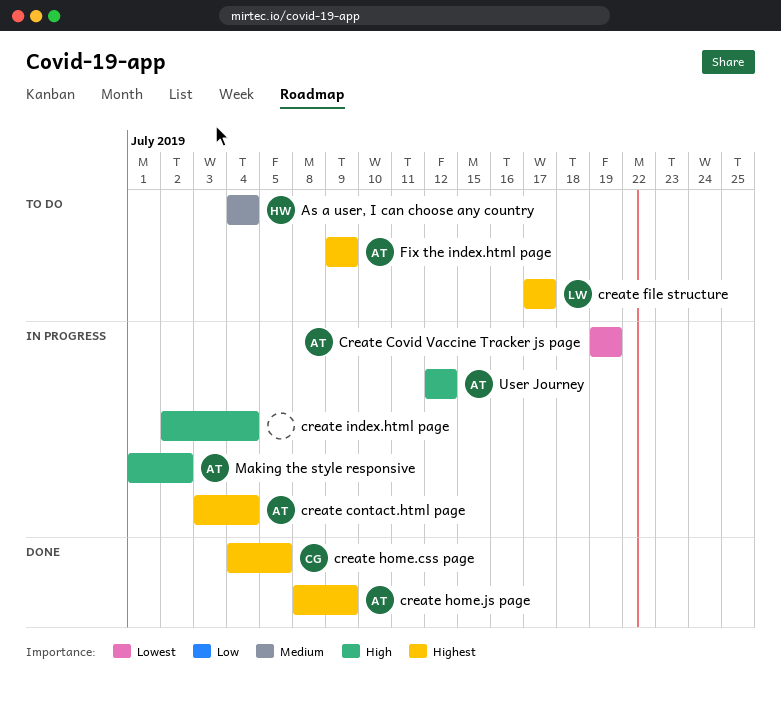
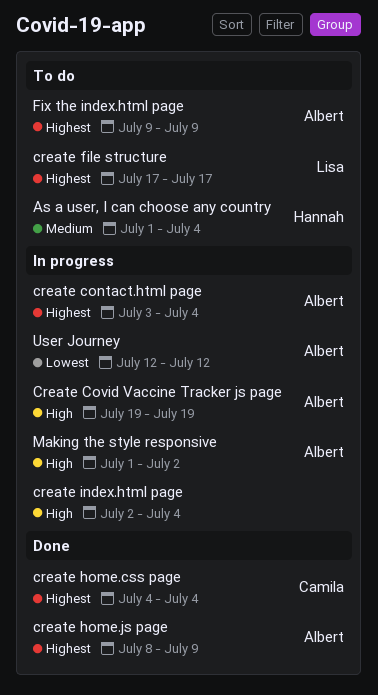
As a user, I can choose any country, start: Jul 4 -> Jul 1
Create Covid Vaccine Tracker js page, priority: Lowest -> High
create home.css page, due: Jul 5 -> Jul 4
User Journey, priority: High -> Lowest

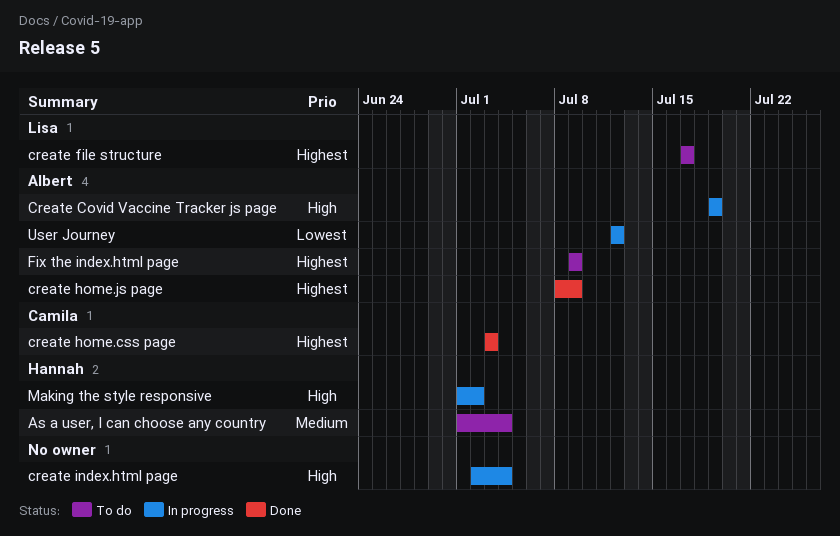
create contact.html page: present -> none
create home.css page, start: Jul 4 -> Jul 3
create home.css page, due: Jul 4 -> Jul 3
Making the style responsive, owner: Albert -> Hannah

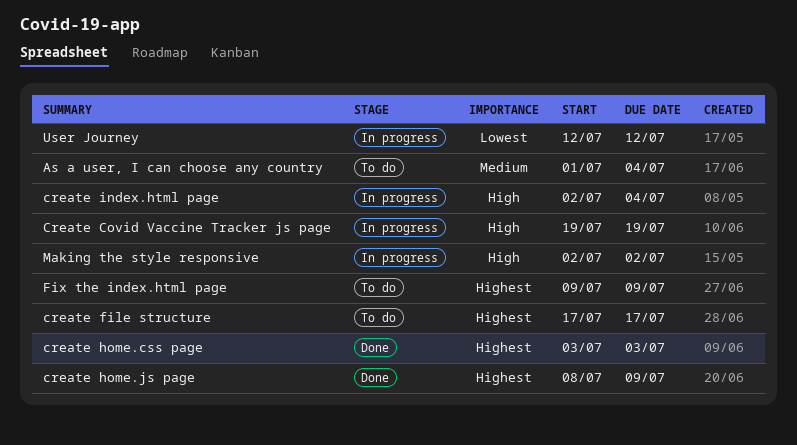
Making the style responsive, start: Jul 1 -> Jul 2

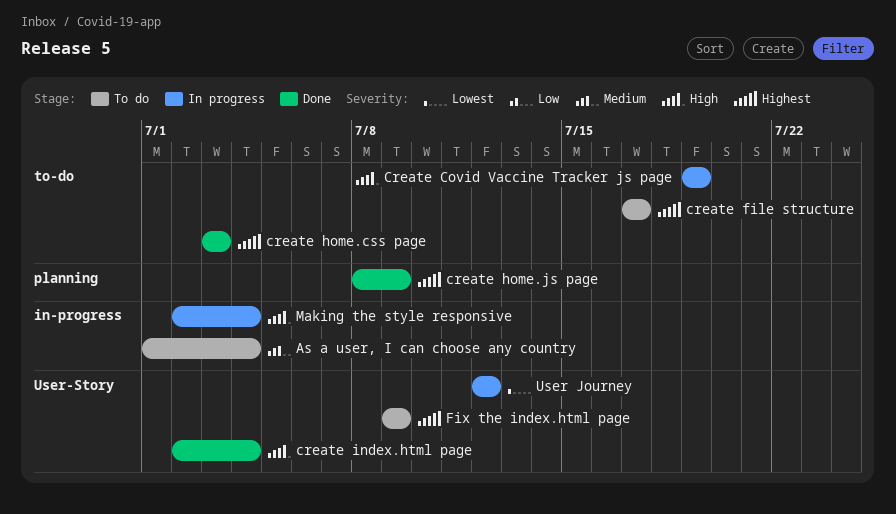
create index.html page, status: In progress -> Done
Making the style responsive, due: Jul 2 -> Jul 4

